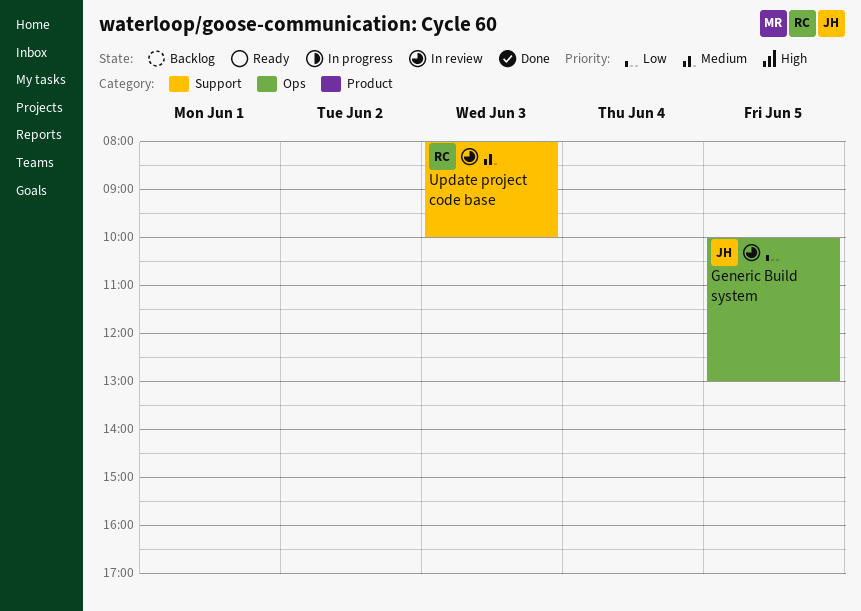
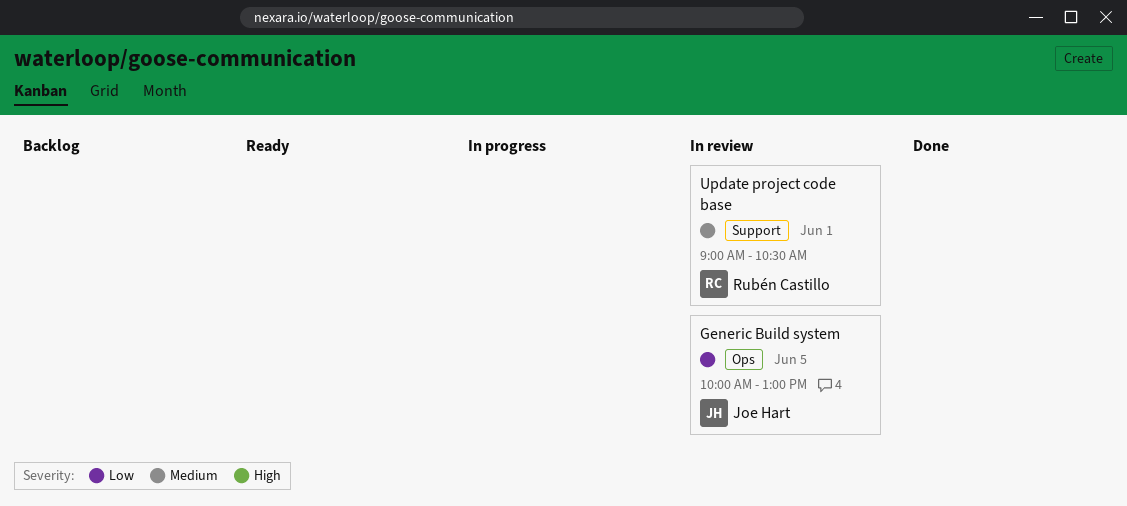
Update project code base, day: Jun 3 -> Jun 1
Update project code base, begins: 08:00 -> 09:00
Update project code base, ends: 10:00 -> 10:30

